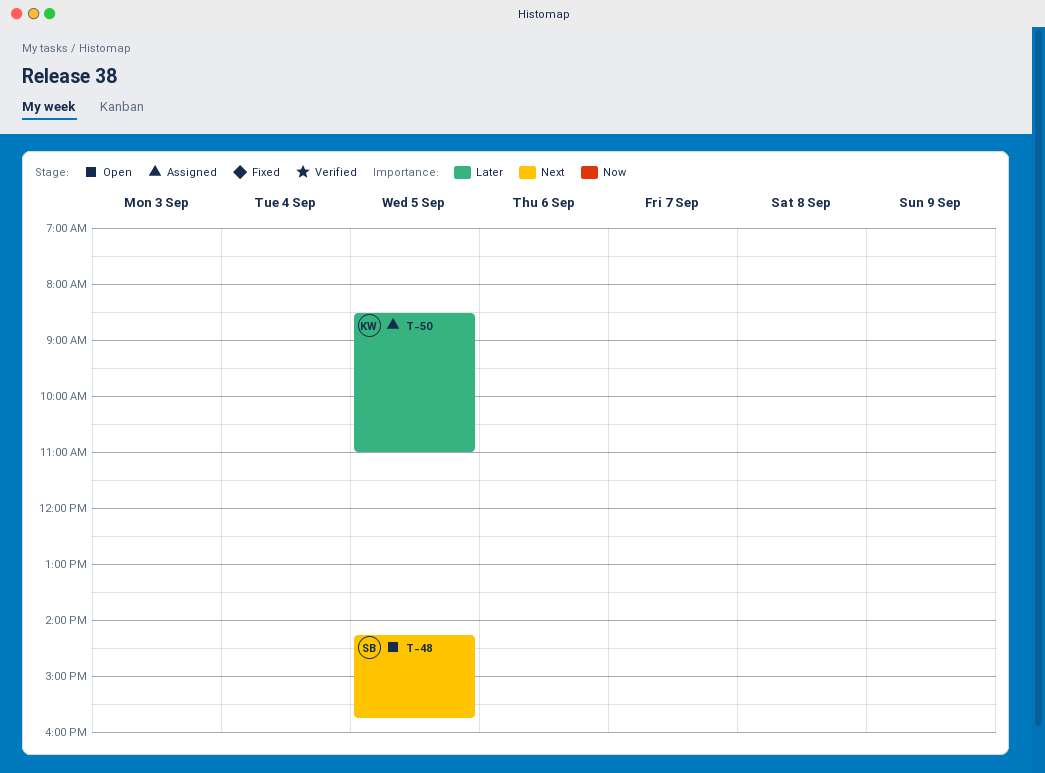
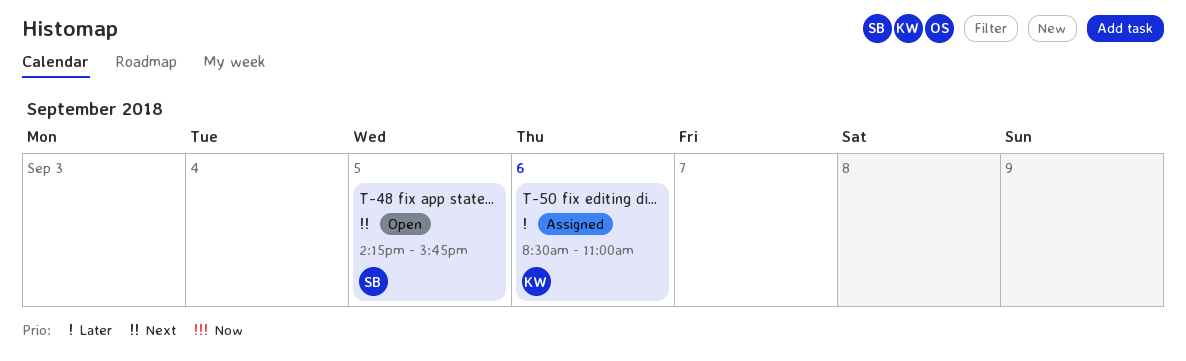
T-50, day: Sep 5 -> Sep 6

